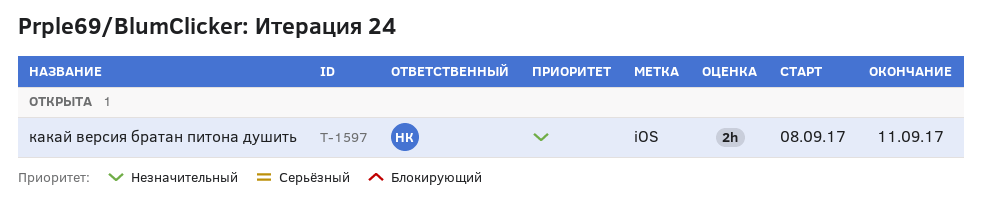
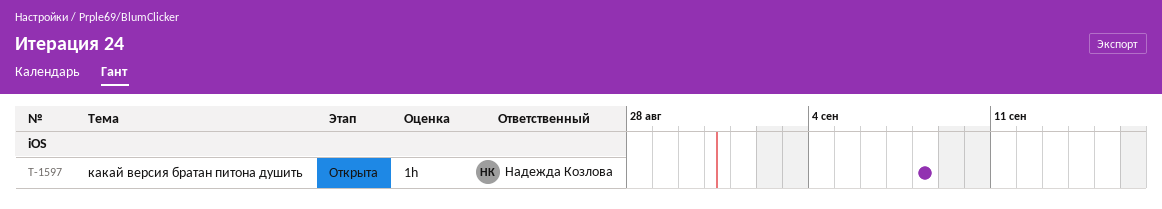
T-1597, estimate: 2h -> 1h
T-1597, due: Sep 11 -> Sep 8

